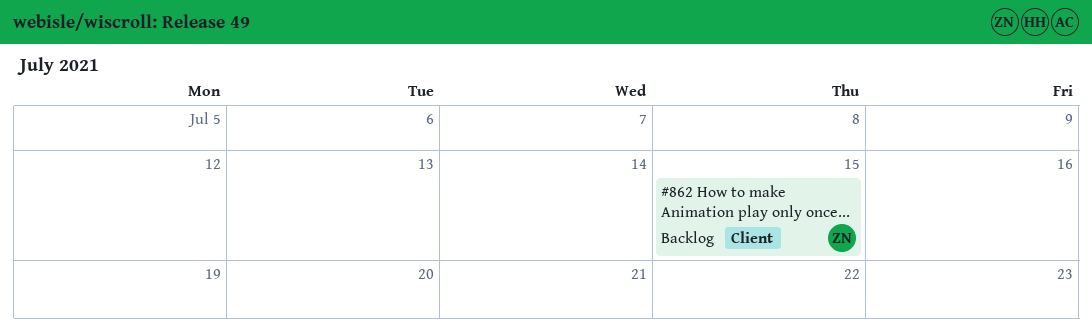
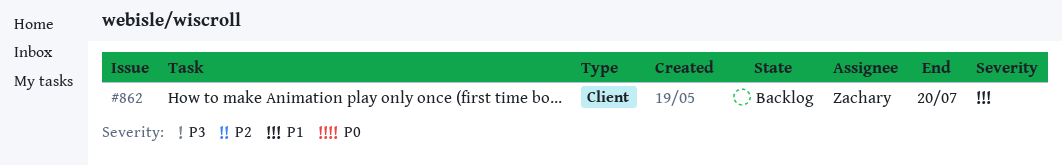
#862, due: Jul 15 -> Jul 20

